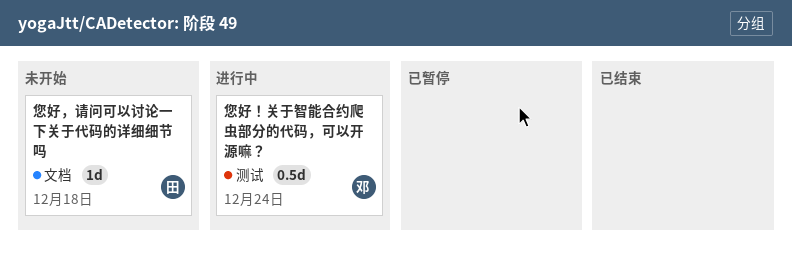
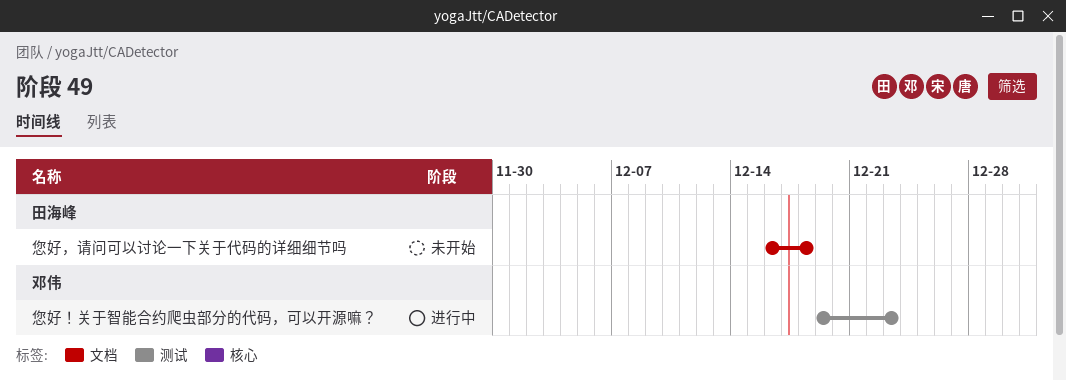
您好！关于智能合约爬虫部分的代码，可以开源嘛？, due: Dec 24 -> Dec 23

